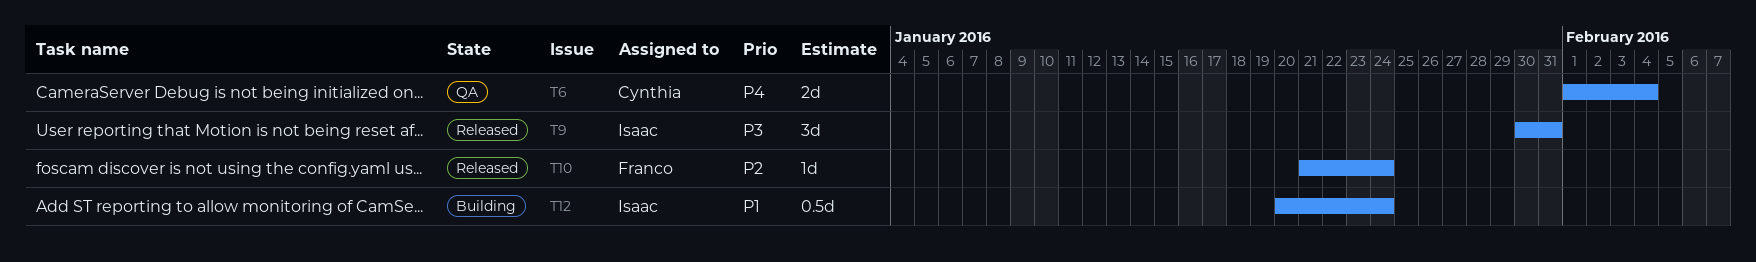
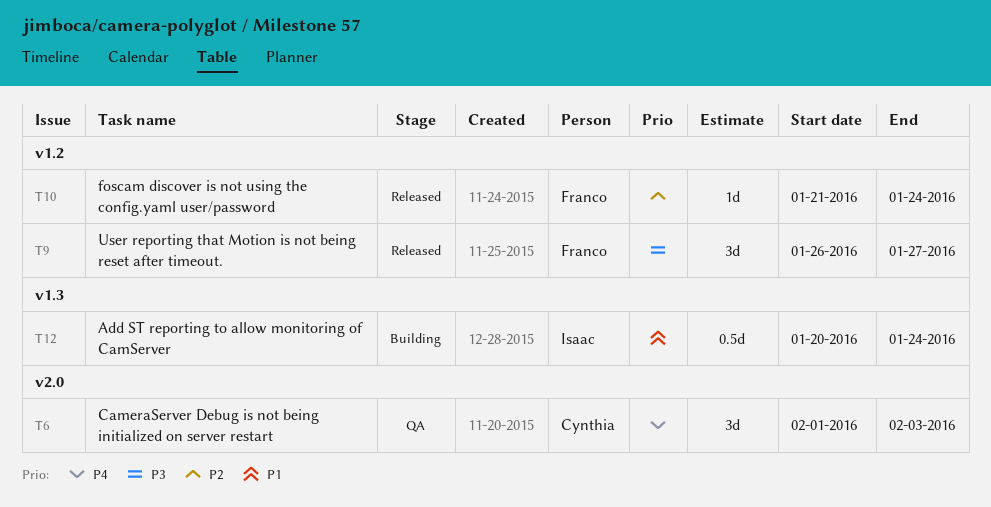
T6, estimate: 2d -> 3d
T6, due: Feb 4 -> Feb 3
T9, owner: Isaac -> Franco
T9, start: Jan 30 -> Jan 26
T9, due: Jan 31 -> Jan 27

